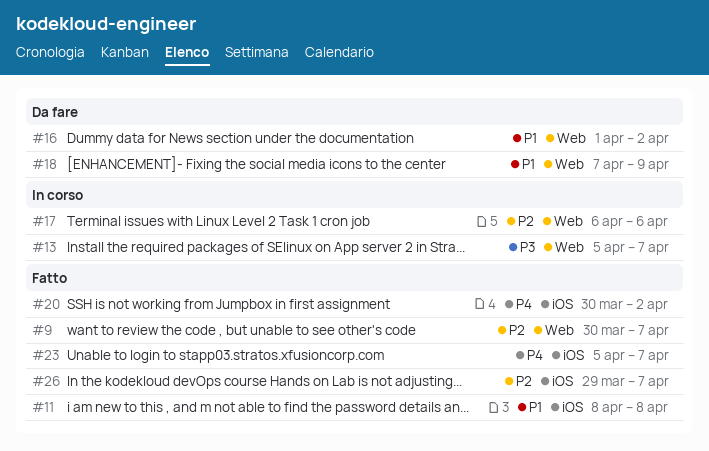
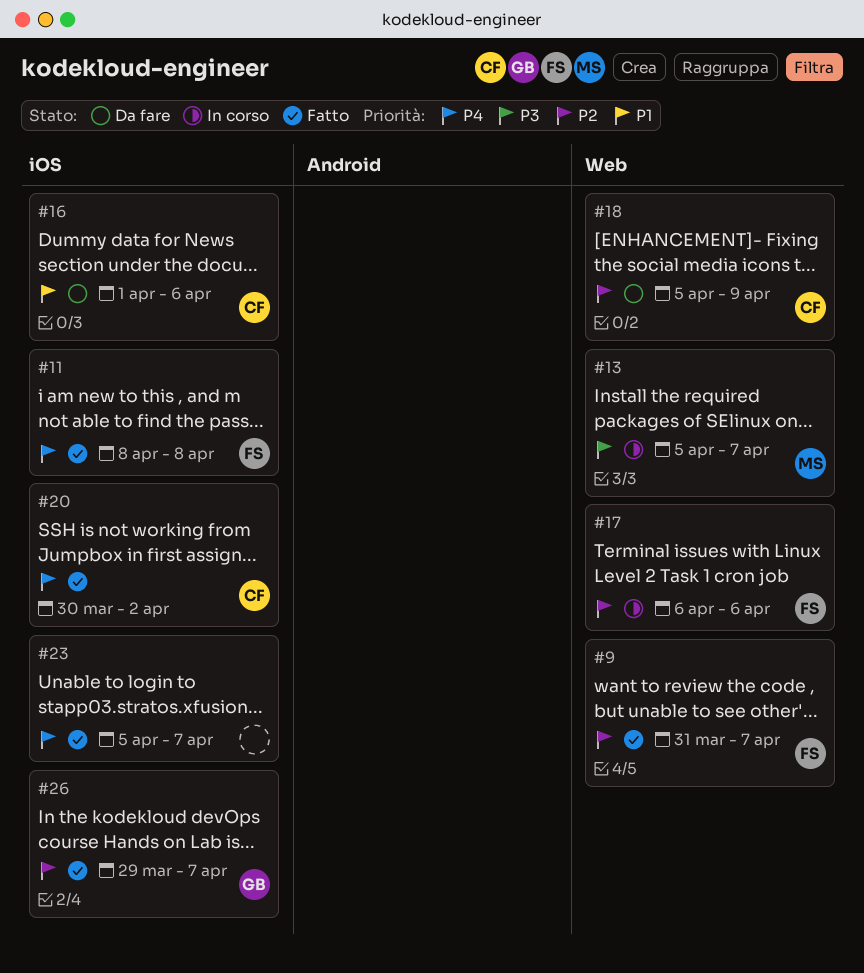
#9, start: Mar 30 -> Mar 31
#11, priority: P1 -> P4
#16, label: Web -> iOS
#16, due: Apr 2 -> Apr 6
#18, priority: P1 -> P2
#18, start: Apr 7 -> Apr 5

